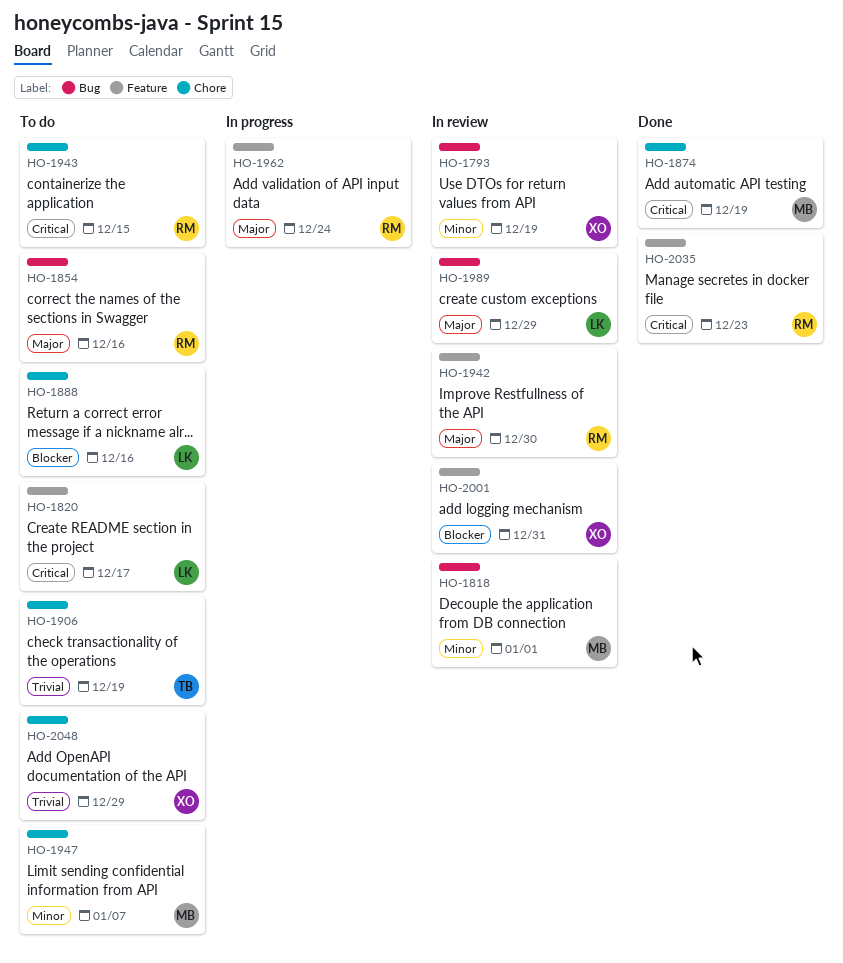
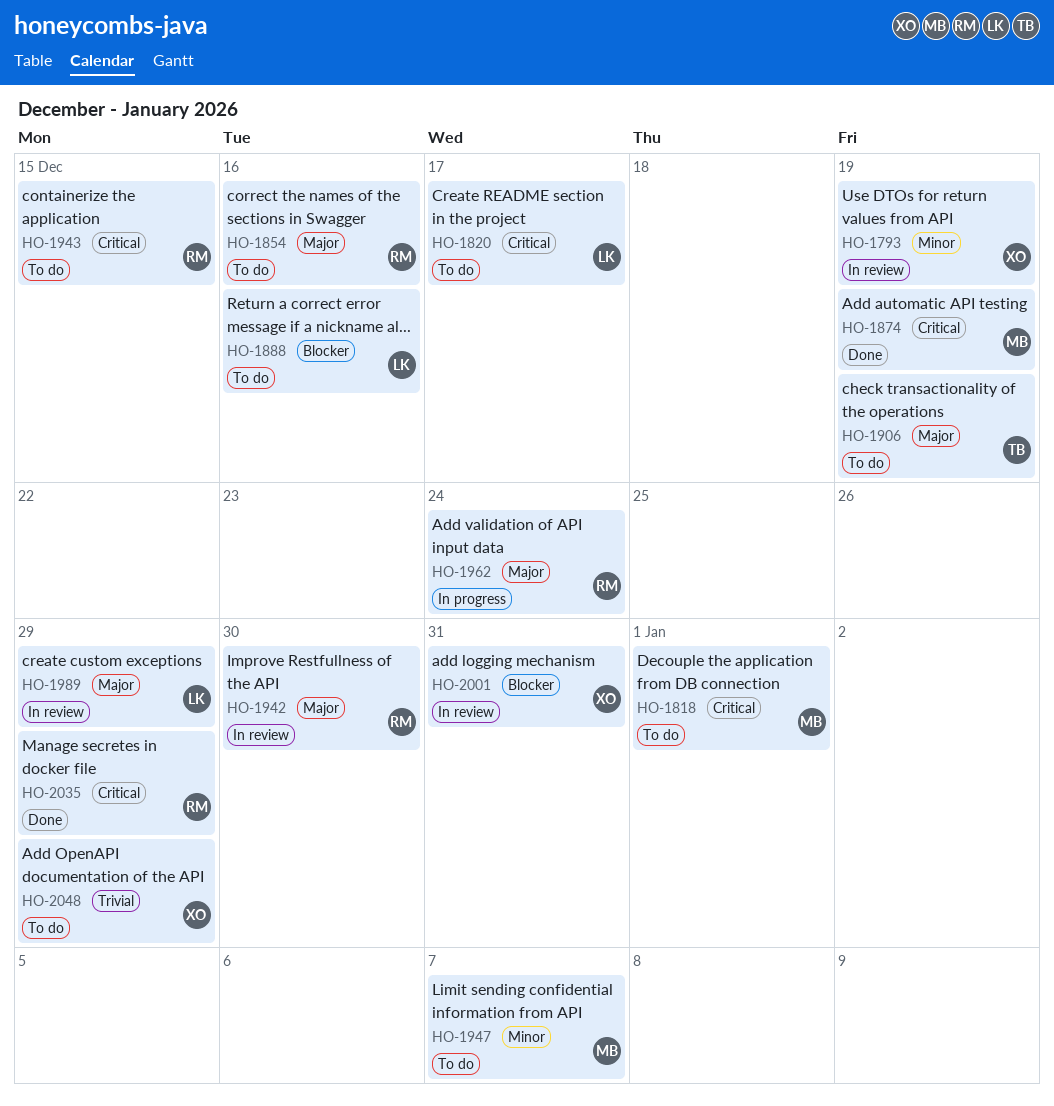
HO-1818, status: In review -> To do
HO-1818, priority: Minor -> Critical
HO-1906, priority: Trivial -> Major
HO-2035, due: Dec 23 -> Dec 29

